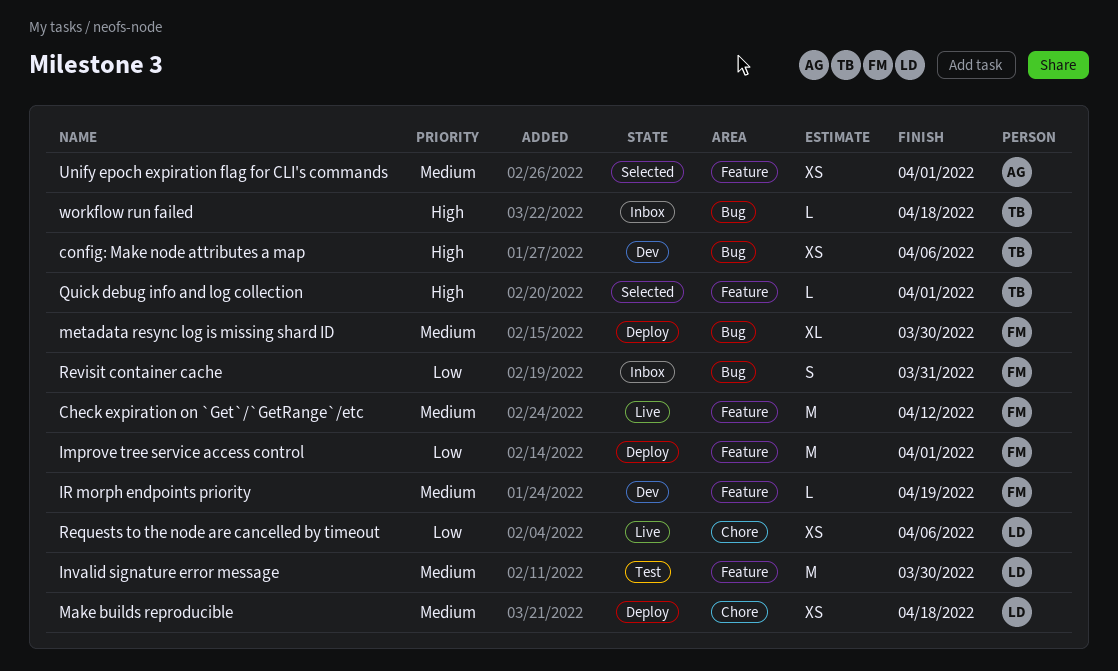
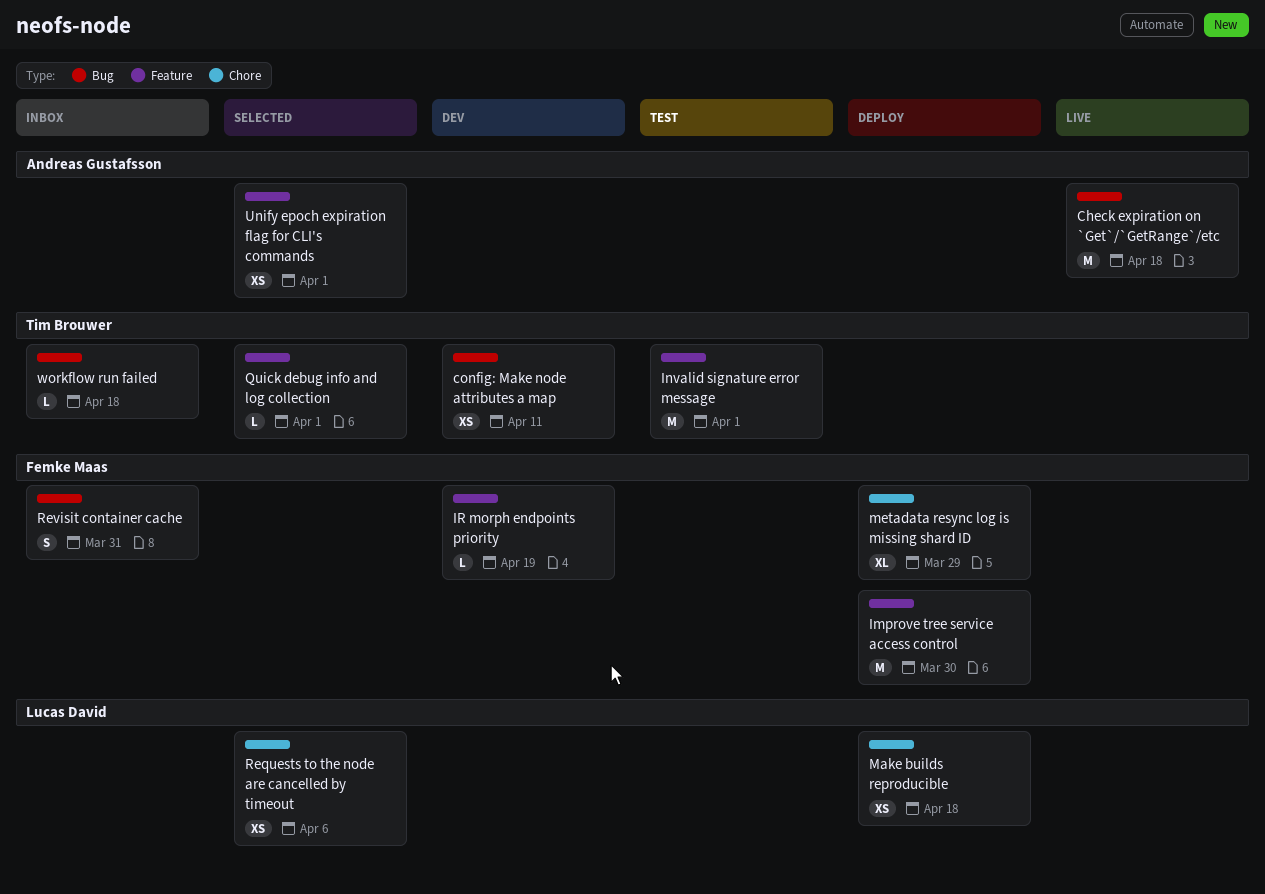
Check expiration on `Get`/`GetRange`/etc, owner: Femke Maas -> Andreas Gustafsson
Check expiration on `Get`/`GetRange`/etc, label: Feature -> Bug
Check expiration on `Get`/`GetRange`/etc, due: Apr 12 -> Apr 18
config: Make node attributes a map, due: Apr 6 -> Apr 11
Improve tree service access control, due: Apr 1 -> Mar 30
Invalid signature error message, owner: Lucas David -> Tim Brouwer
Invalid signature error message, due: Mar 30 -> Apr 1
metadata resync log is missing shard ID, label: Bug -> Chore
metadata resync log is missing shard ID, due: Mar 30 -> Mar 29
Requests to the node are cancelled by timeout, status: Live -> Selected

